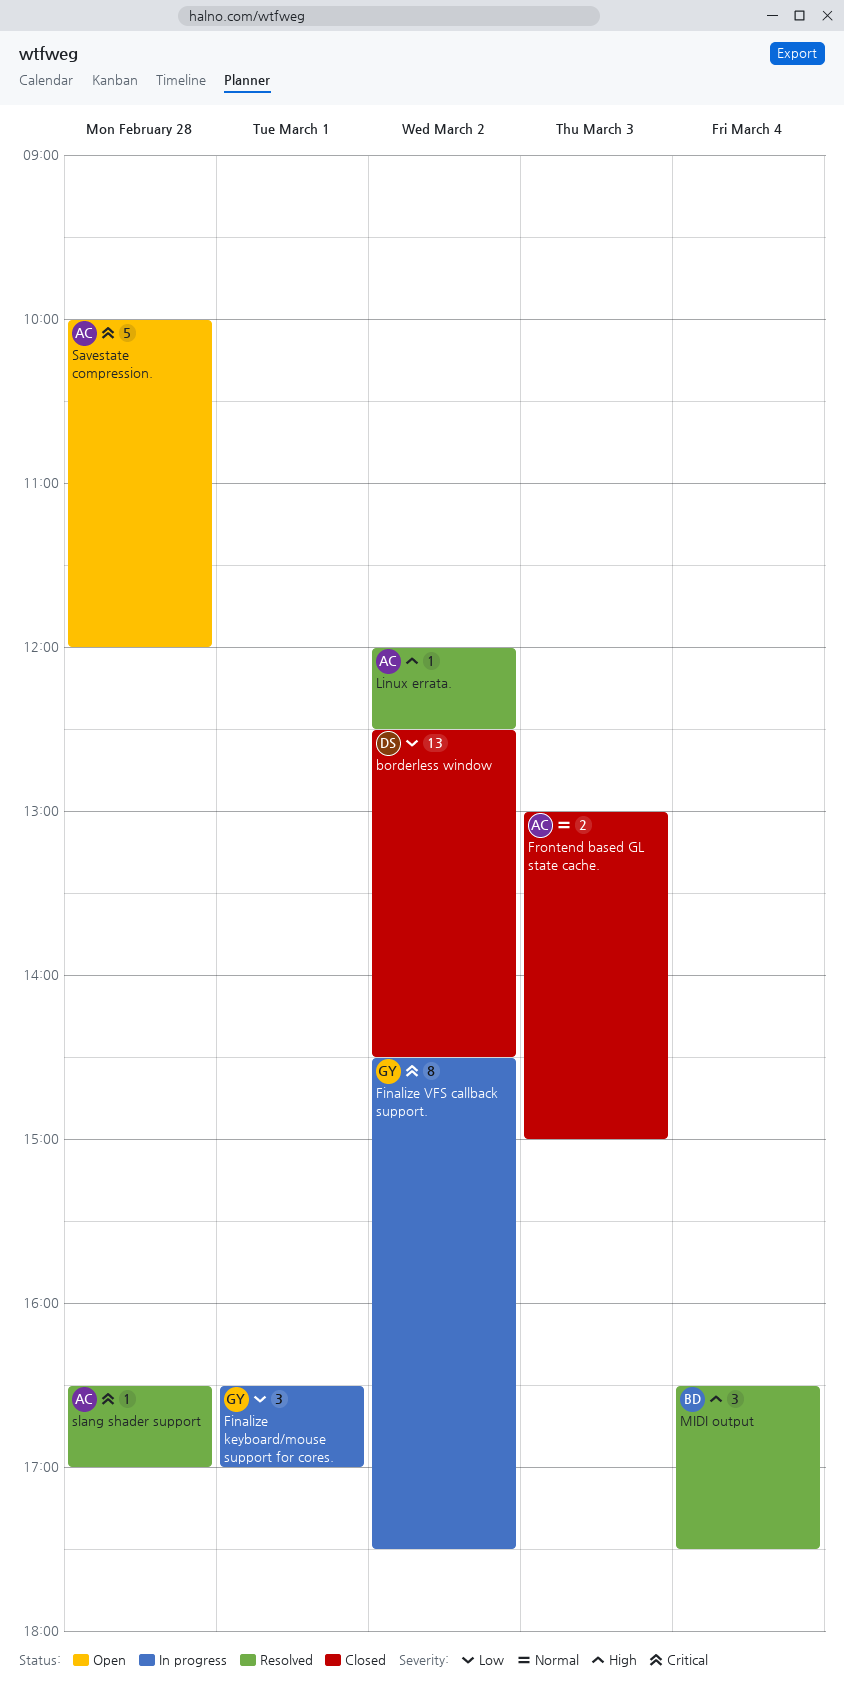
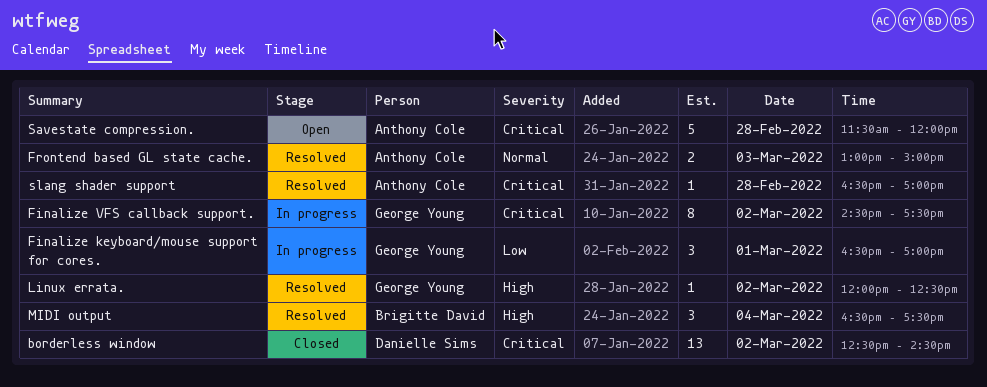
borderless window, priority: Low -> Critical
Frontend based GL state cache., status: Closed -> Resolved
Linux errata., owner: Anthony Cole -> George Young
Savestate compression., begins: 10:00 -> 11:30

